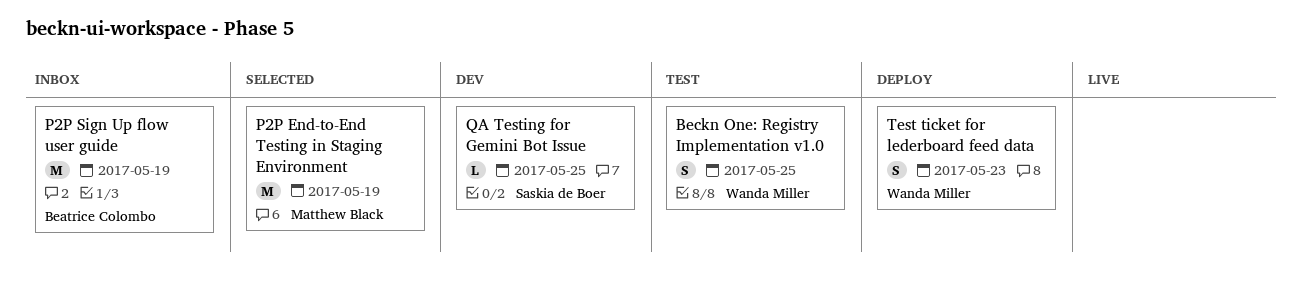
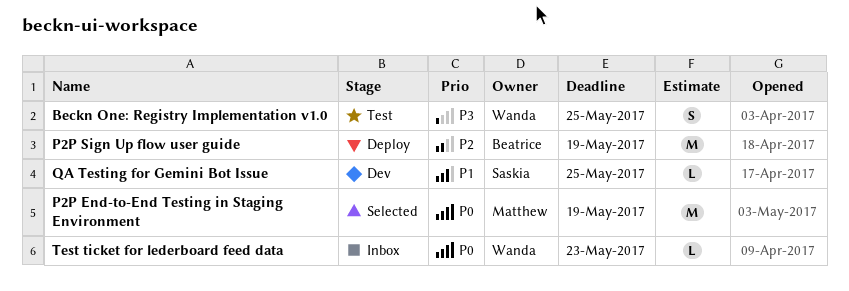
P2P Sign Up flow user guide, status: Inbox -> Deploy
Test ticket for lederboard feed data, status: Deploy -> Inbox
Test ticket for lederboard feed data, estimate: S -> L

